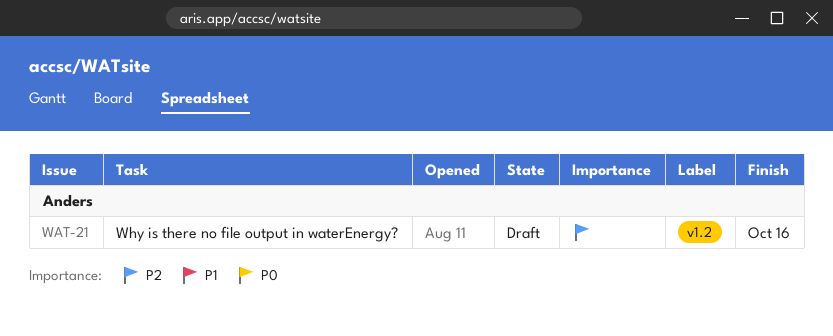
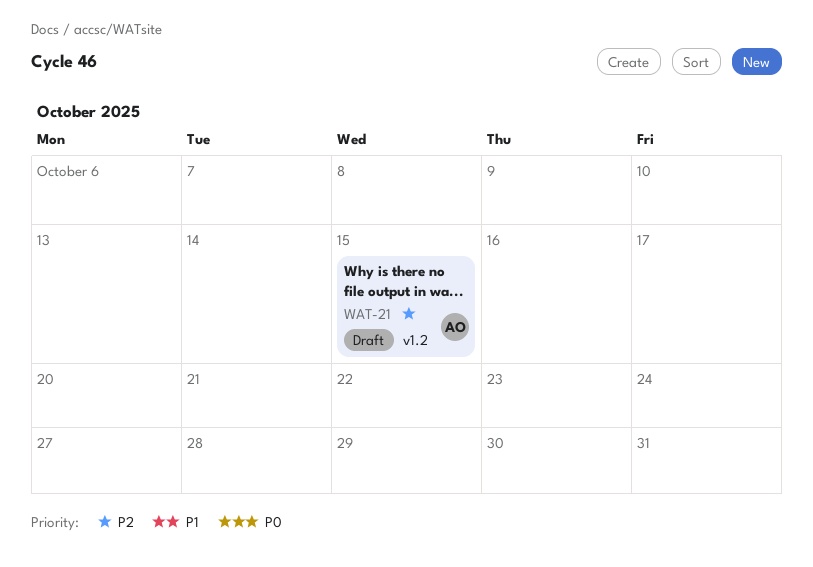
WAT-21, due: Oct 16 -> Oct 15

